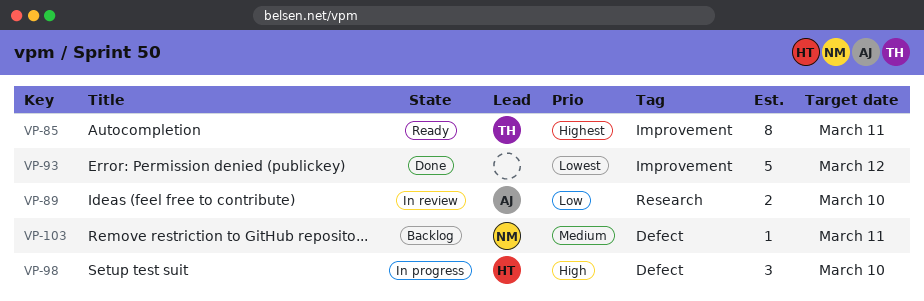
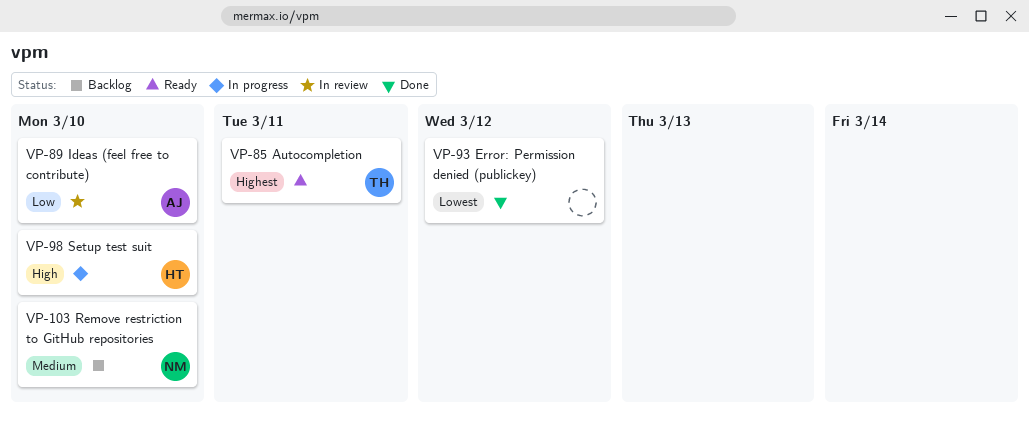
VP-103, due: Mar 11 -> Mar 10

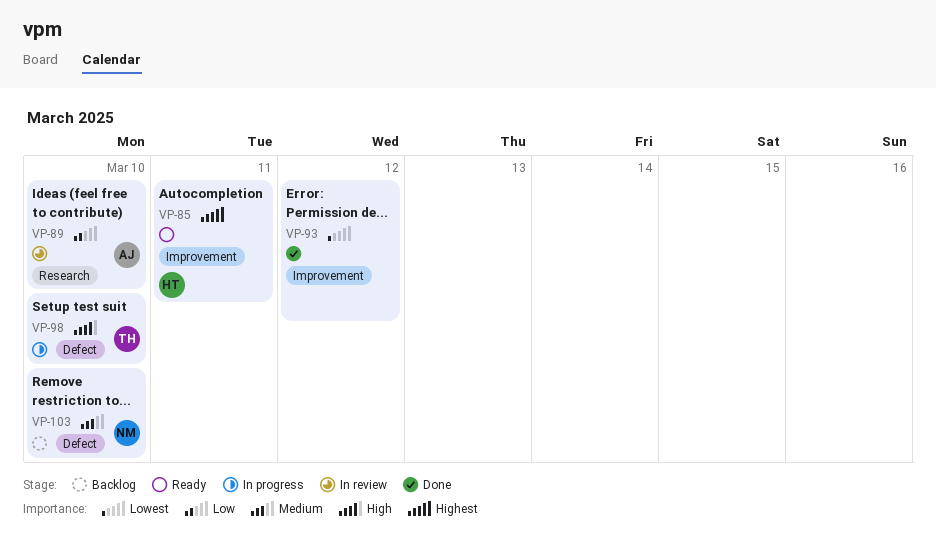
VP-85, owner: TH -> HT
VP-98, owner: HT -> TH

